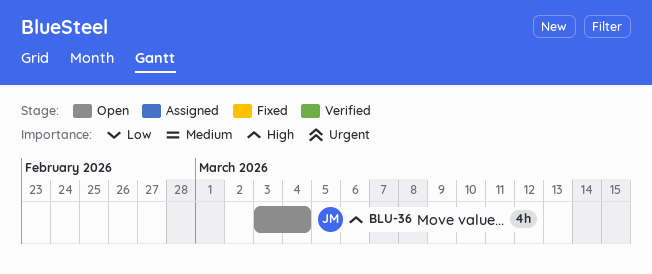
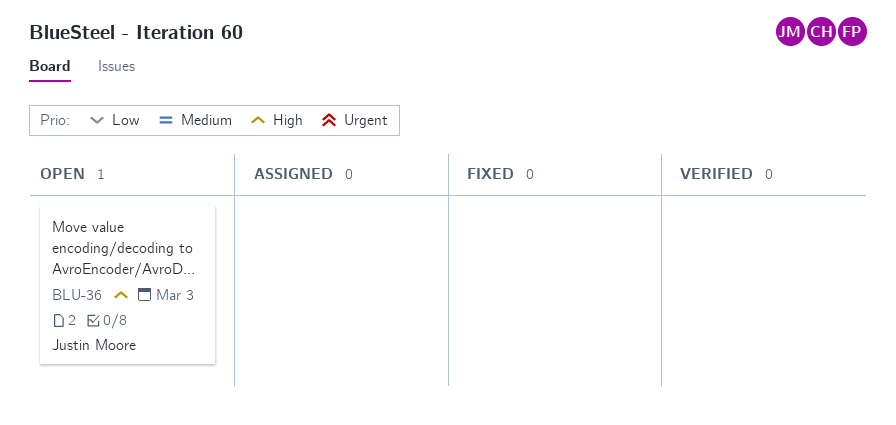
BLU-36, due: Mar 4 -> Mar 3

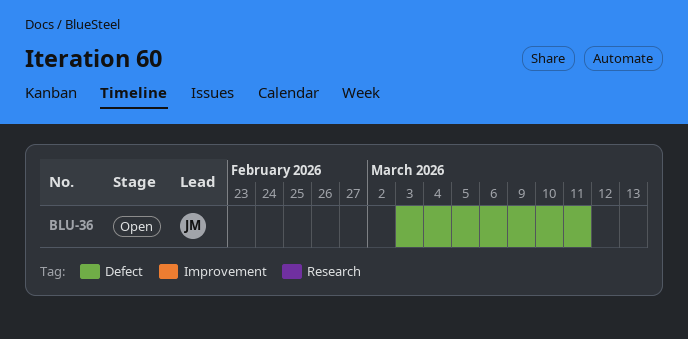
BLU-36, due: Mar 3 -> Mar 11

